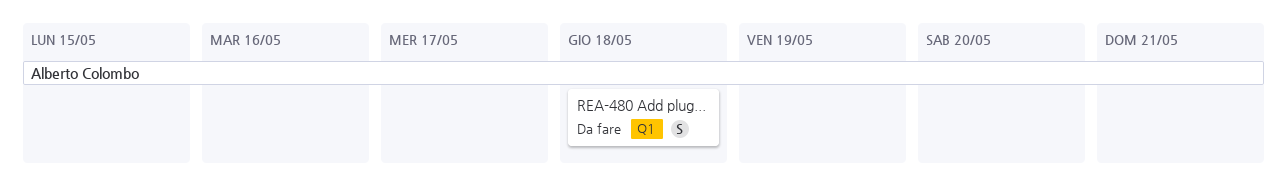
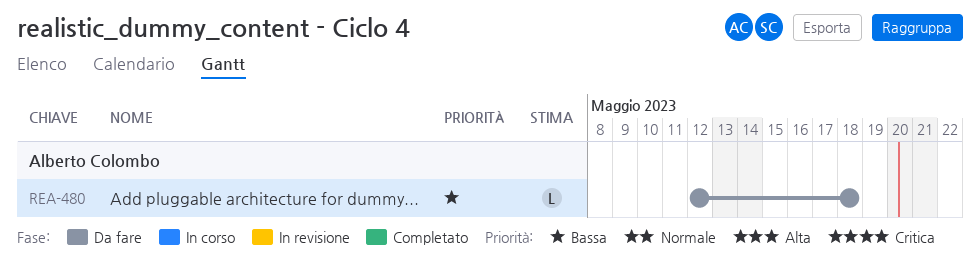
REA-480, estimate: S -> L

